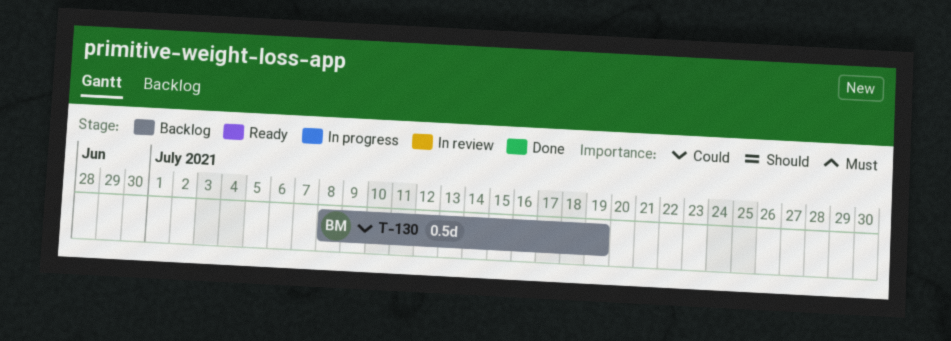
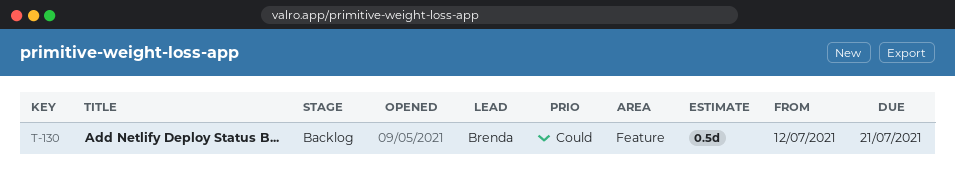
T-130, start: Jul 8 -> Jul 12
T-130, due: Jul 19 -> Jul 21

